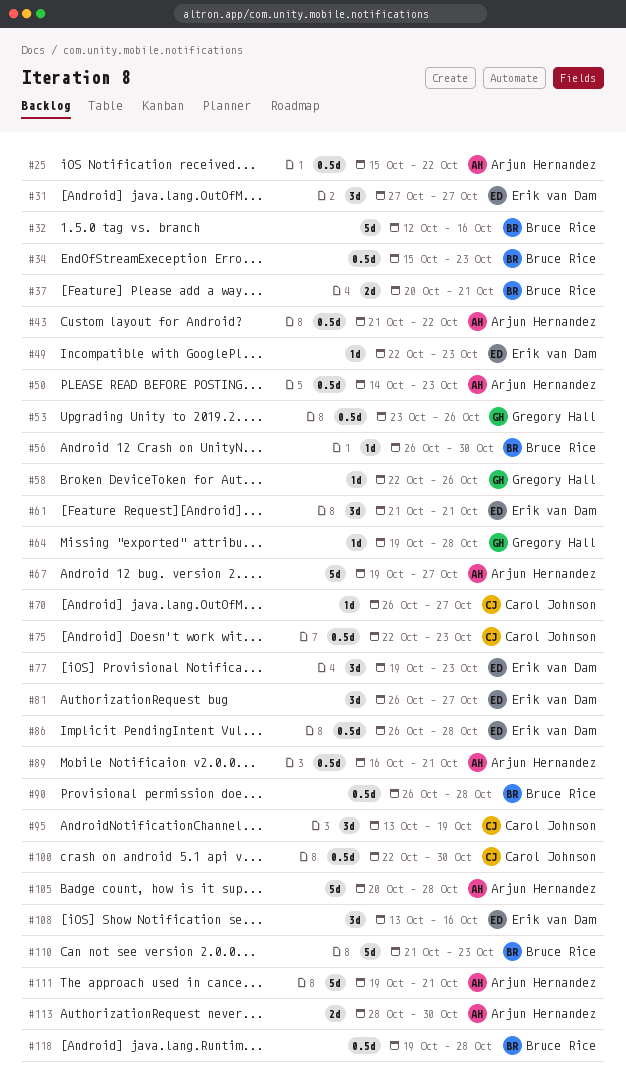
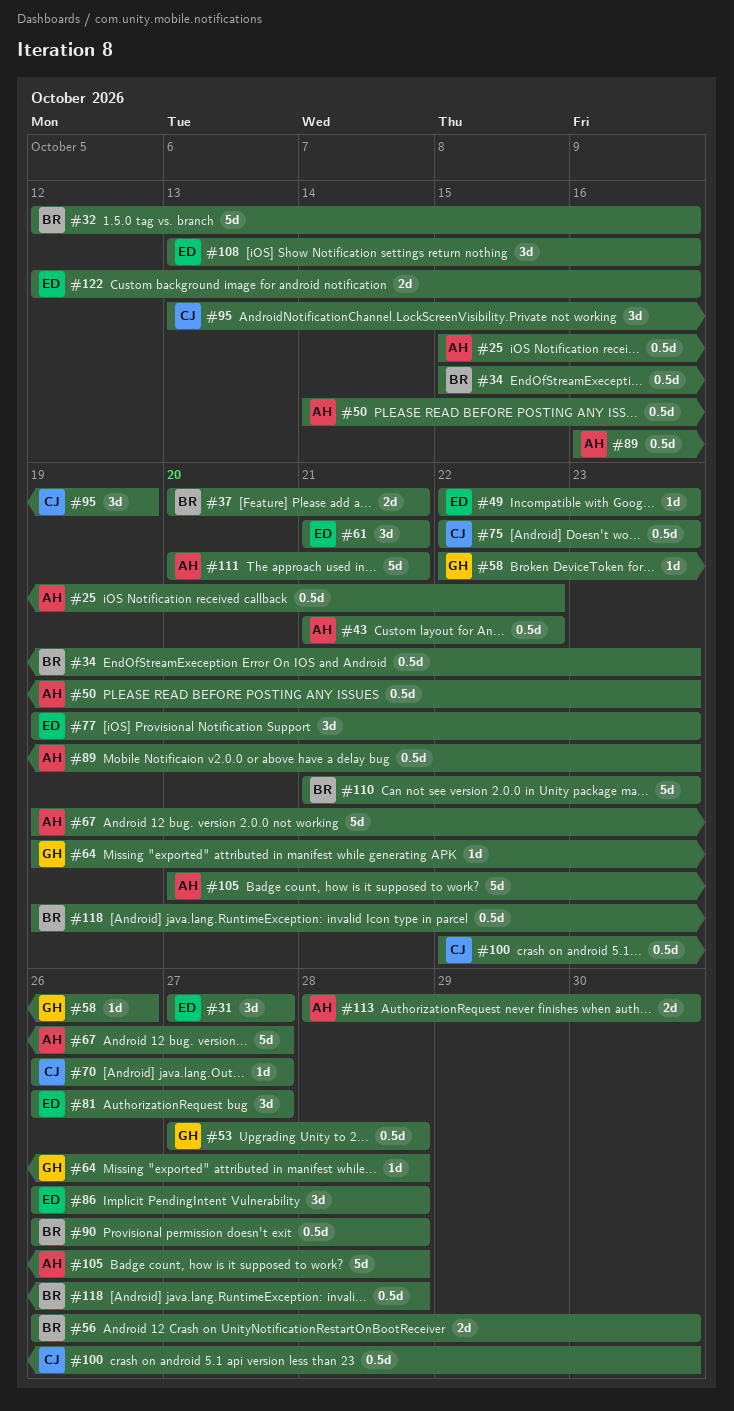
#53, start: Oct 23 -> Oct 27
#53, due: Oct 26 -> Oct 28
#56, estimate: 1d -> 2d
#86, estimate: 0.5d -> 3d
#89, due: Oct 21 -> Oct 23
#111, start: Oct 19 -> Oct 20
#122: none -> present

